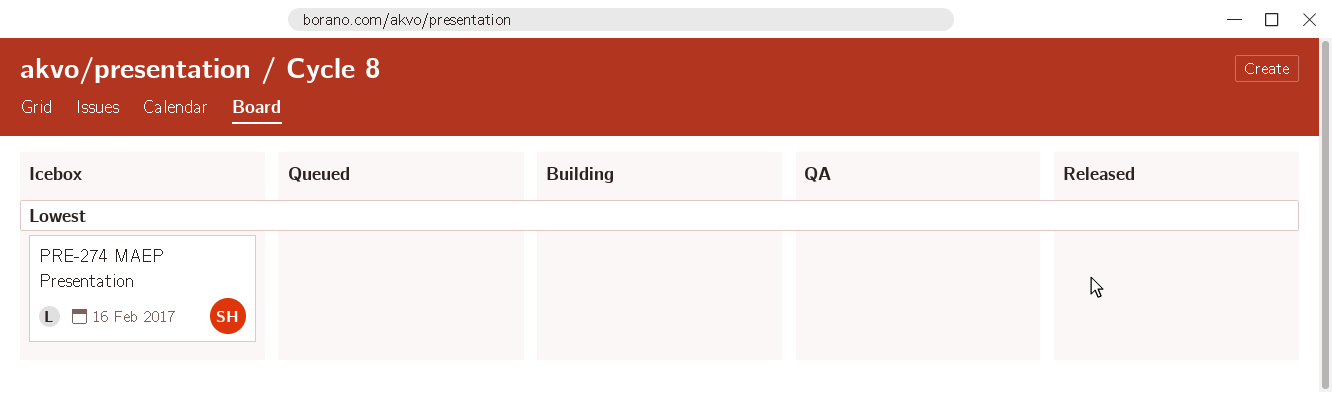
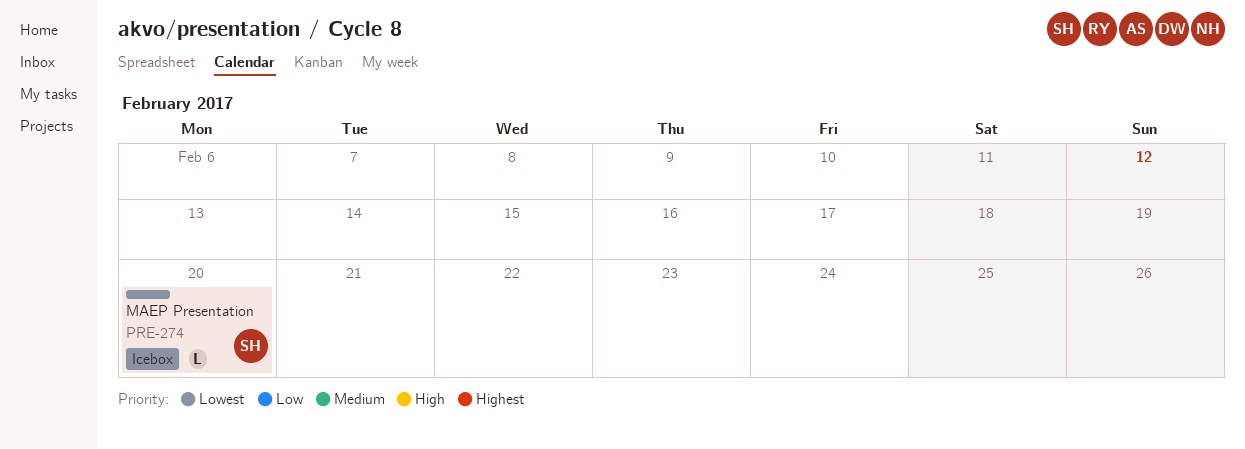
PRE-274, due: Feb 16 -> Feb 20

